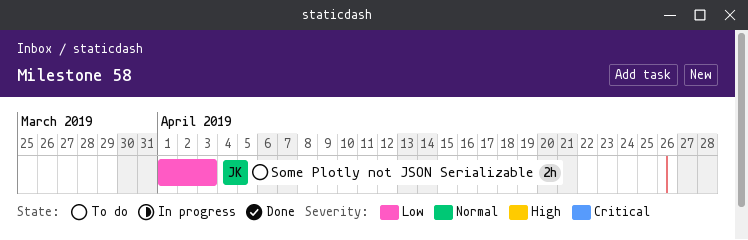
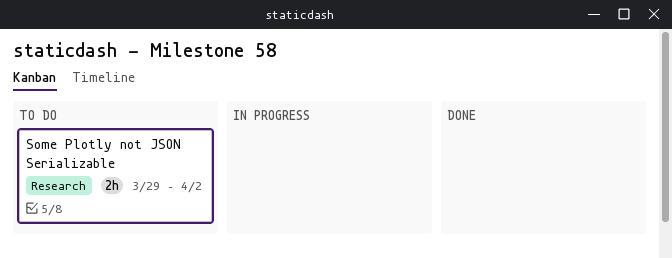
Some Plotly not JSON Serializable, start: Apr 1 -> Mar 29
Some Plotly not JSON Serializable, due: Apr 3 -> Apr 2

